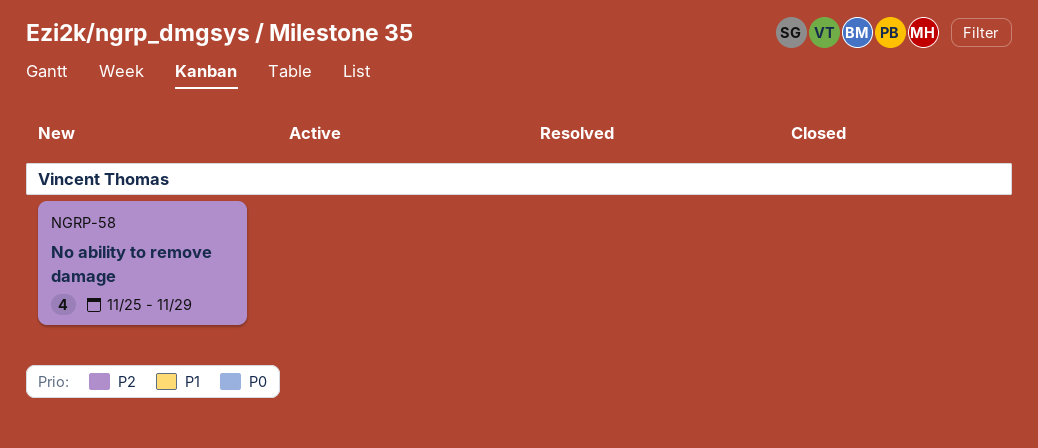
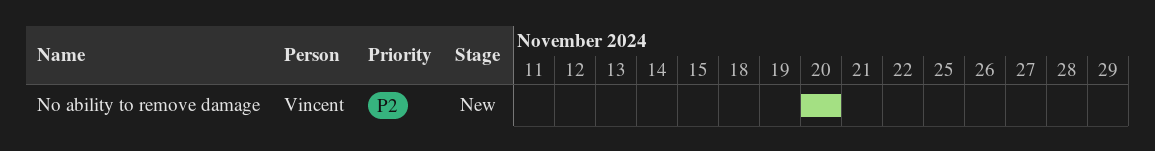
No ability to remove damage, start: Nov 25 -> Nov 20
No ability to remove damage, due: Nov 29 -> Nov 20

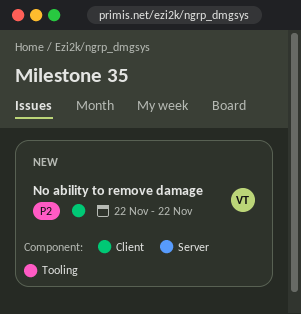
No ability to remove damage, start: Nov 20 -> Nov 22
No ability to remove damage, due: Nov 20 -> Nov 22

